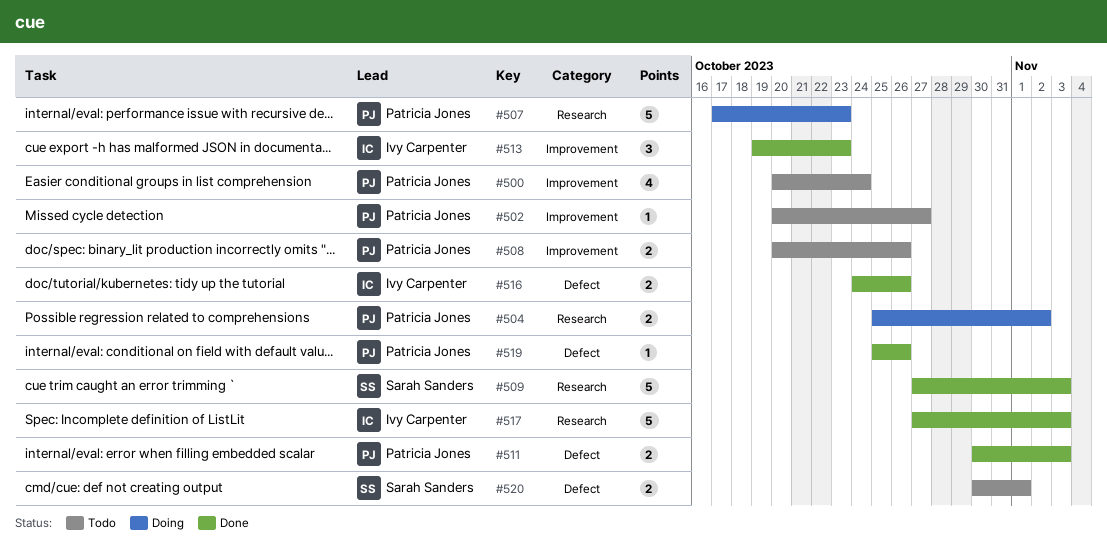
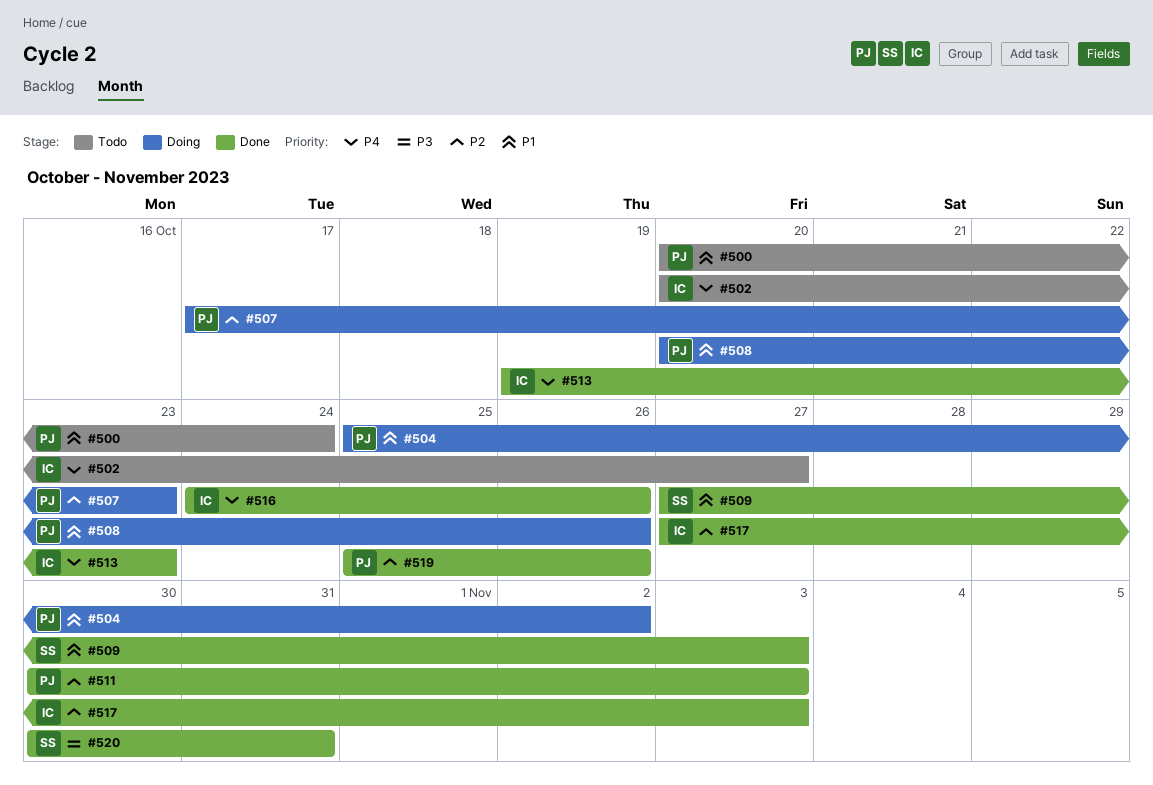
#502, owner: Patricia Jones -> Ivy Carpenter
#508, status: Todo -> Doing
#520, status: Todo -> Done
#520, due: Nov 1 -> Oct 31

